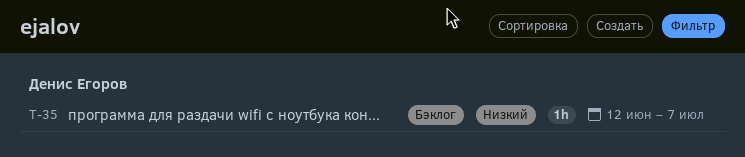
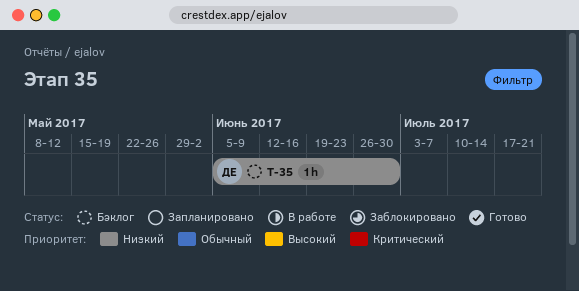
T-35, start: Jun 12 -> Jun 5
T-35, due: Jul 7 -> Jun 30

